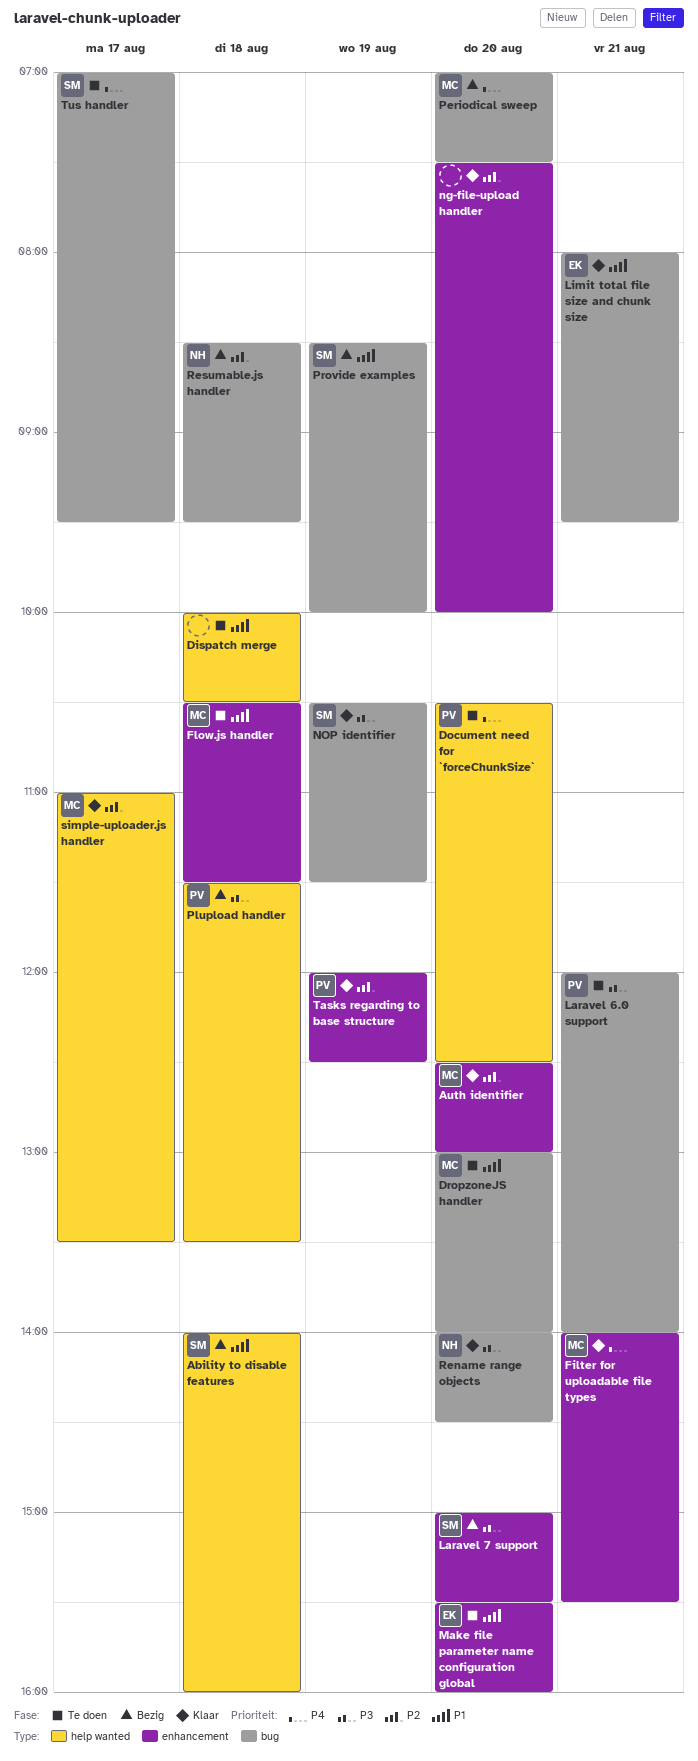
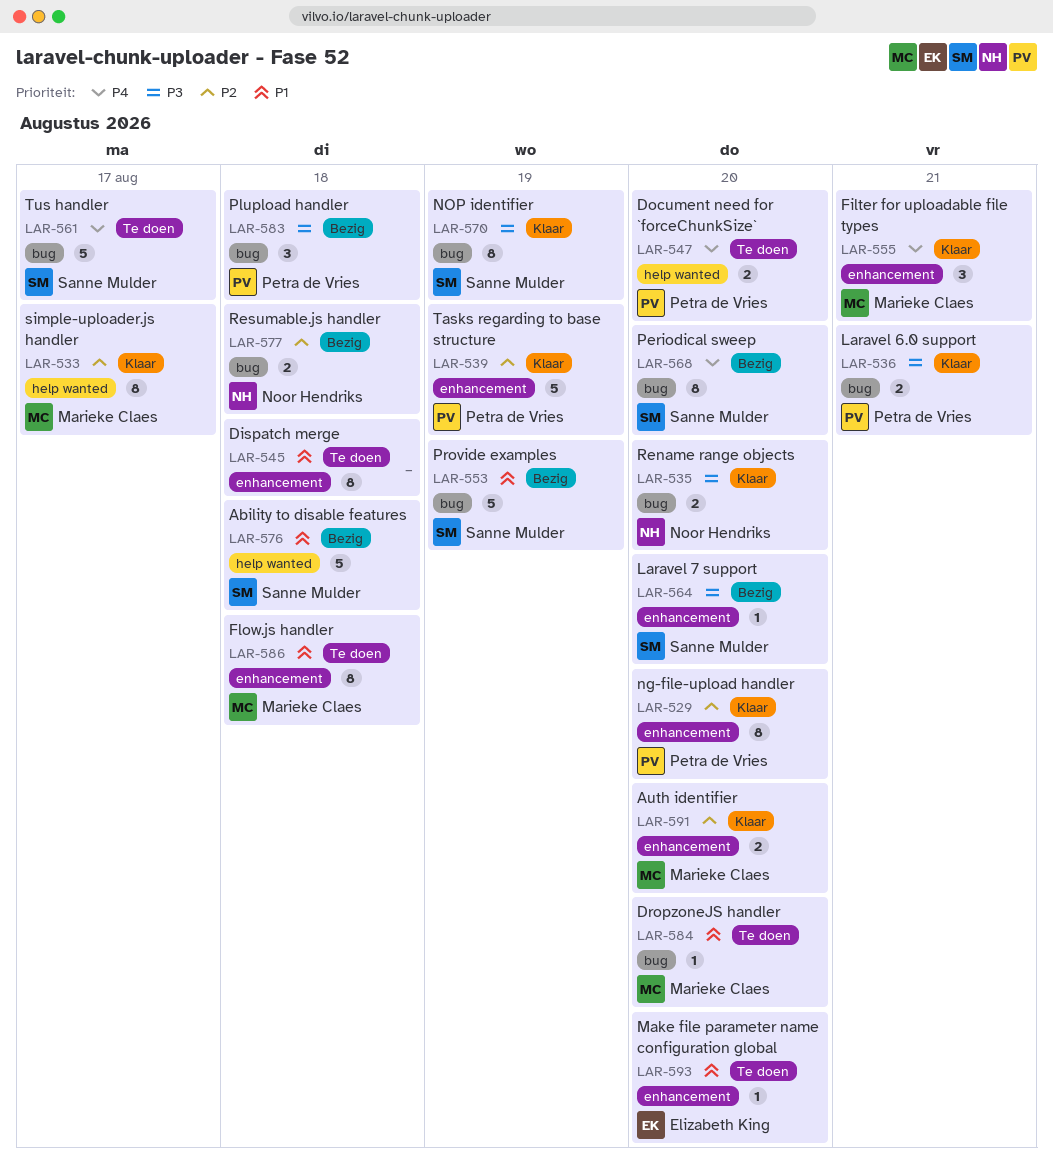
Dispatch merge, label: help wanted -> enhancement
Laravel 6.0 support, status: Te doen -> Klaar
Limit total file size and chunk size: present -> none
ng-file-upload handler, owner: none -> Petra de Vries
Periodical sweep, owner: Marieke Claes -> Sanne Mulder
Plupload handler, label: help wanted -> bug

